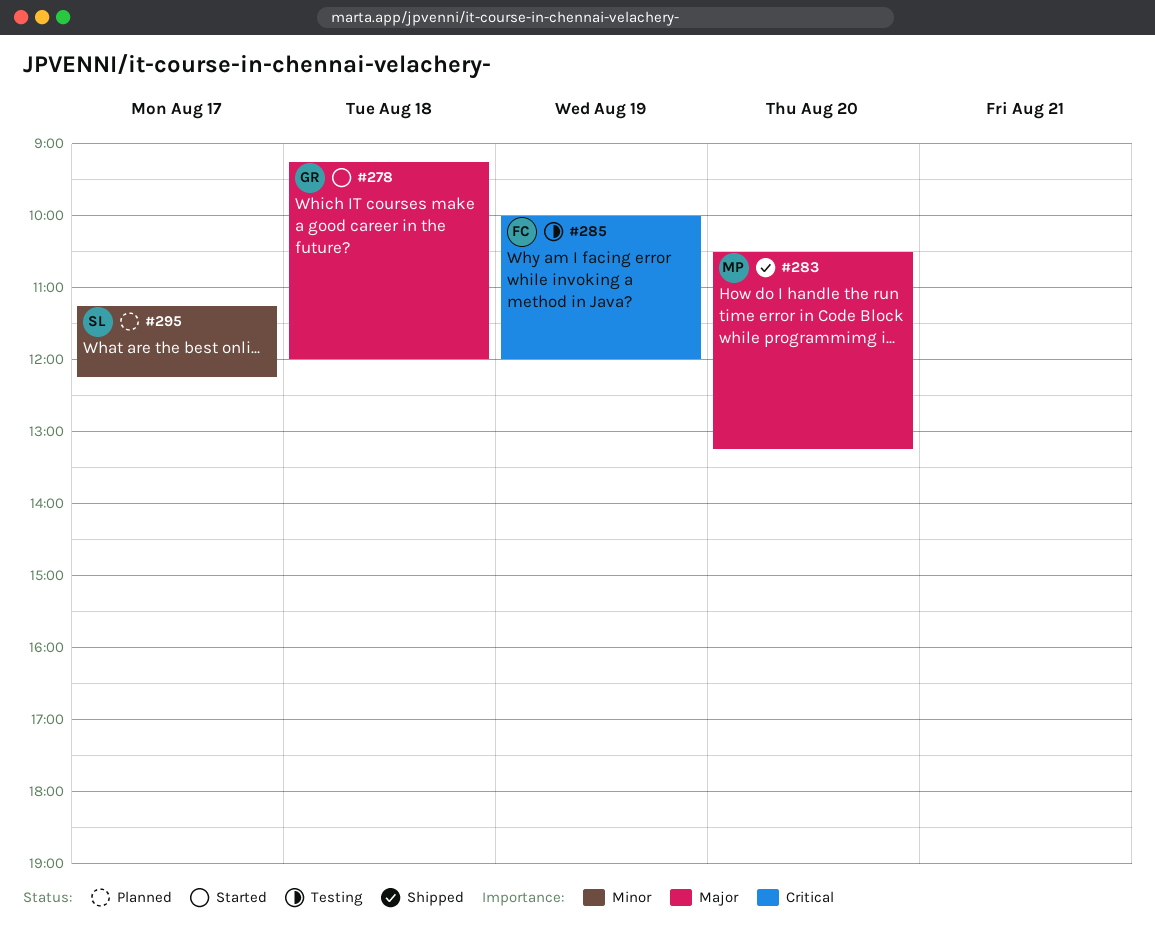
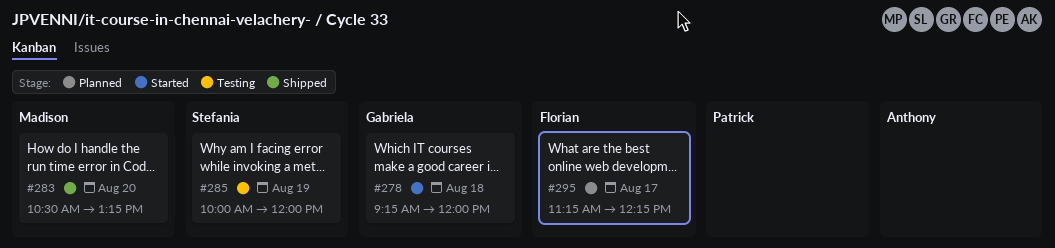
#285, owner: Florian -> Stefania
#295, owner: Stefania -> Florian

